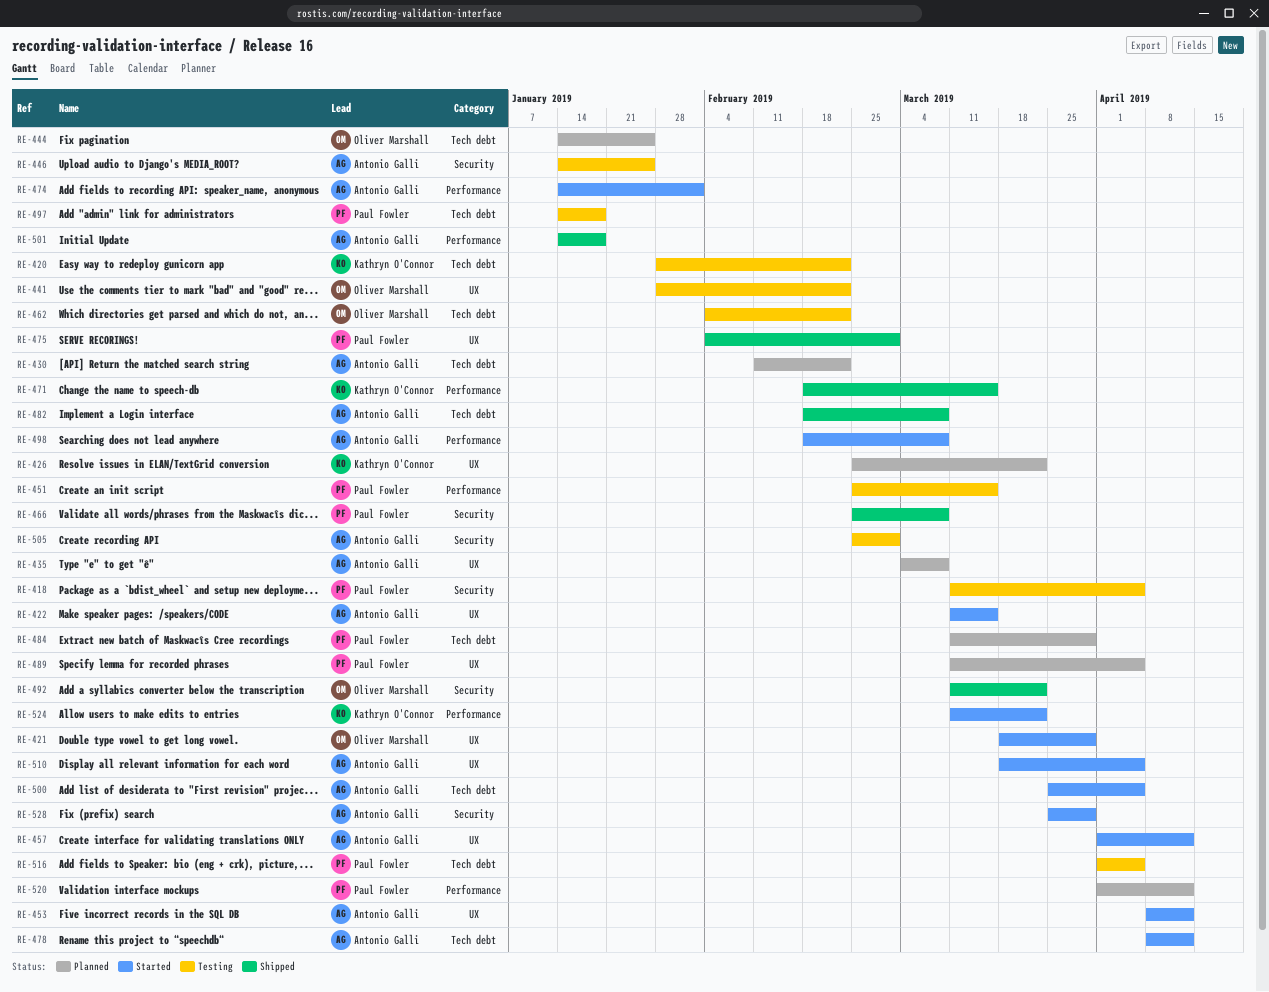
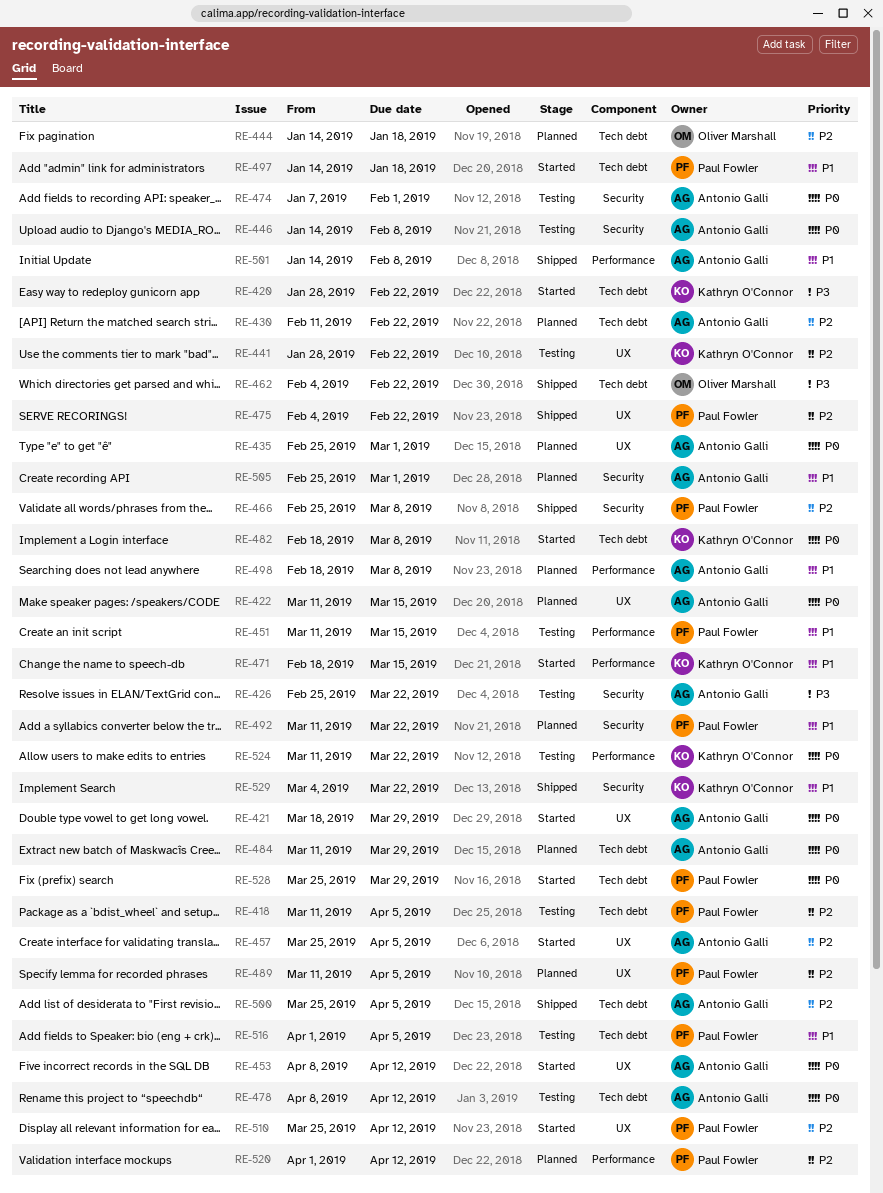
RE-418, label: Security -> Tech debt
RE-420, status: Testing -> Started
RE-421, owner: Oliver Marshall -> Antonio Galli
RE-422, status: Started -> Planned
RE-426, status: Planned -> Testing
RE-426, owner: Kathryn O'Connor -> Antonio Galli
RE-426, label: UX -> Security
RE-435, start: Mar 4 -> Feb 25
RE-435, due: Mar 8 -> Mar 1
RE-441, owner: Oliver Marshall -> Kathryn O'Connor
RE-444, due: Jan 25 -> Jan 18
RE-446, due: Jan 25 -> Feb 8
RE-451, start: Feb 25 -> Mar 11
RE-457, start: Apr 1 -> Mar 25
RE-457, due: Apr 12 -> Apr 5
RE-462, status: Testing -> Shipped
RE-471, status: Shipped -> Started
RE-474, status: Started -> Testing
RE-474, label: Performance -> Security
RE-474, start: Jan 14 -> Jan 7
RE-475, due: Mar 1 -> Feb 22
RE-478, status: Started -> Testing
RE-482, status: Shipped -> Started
RE-482, owner: Antonio Galli -> Kathryn O'Connor
RE-484, owner: Paul Fowler -> Antonio Galli
RE-492, status: Shipped -> Planned
RE-492, owner: Oliver Marshall -> Paul Fowler
RE-497, status: Testing -> Started
RE-498, status: Started -> Planned
RE-500, status: Started -> Shipped
RE-501, due: Jan 18 -> Feb 8
RE-505, status: Testing -> Planned
RE-510, owner: Antonio Galli -> Paul Fowler
RE-510, start: Mar 18 -> Mar 25
RE-510, due: Apr 5 -> Apr 12
RE-524, status: Started -> Testing
RE-528, owner: Antonio Galli -> Paul Fowler
RE-528, label: Security -> Tech debt
RE-529: none -> present

